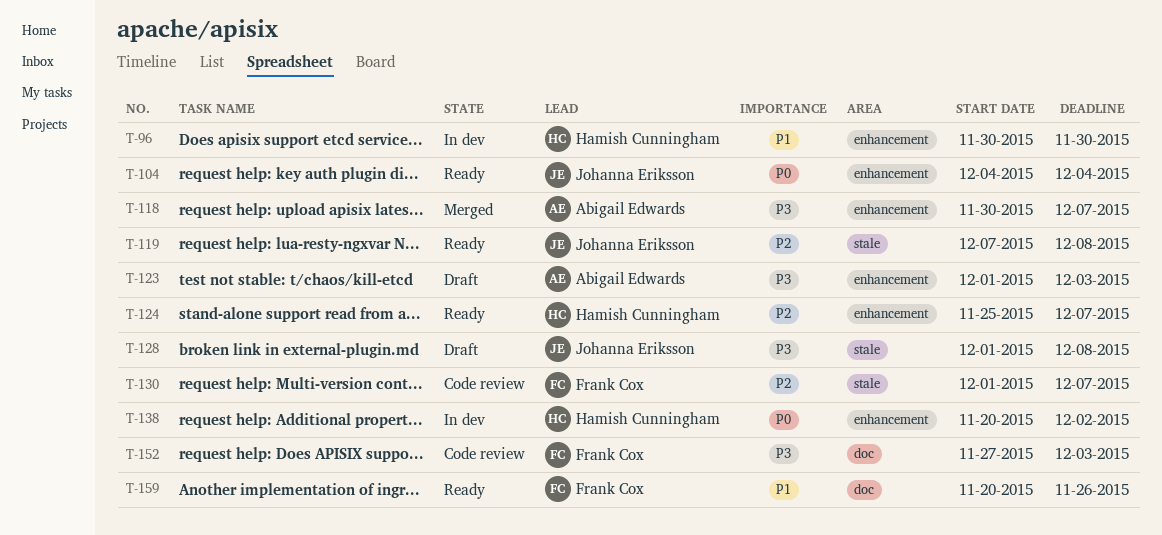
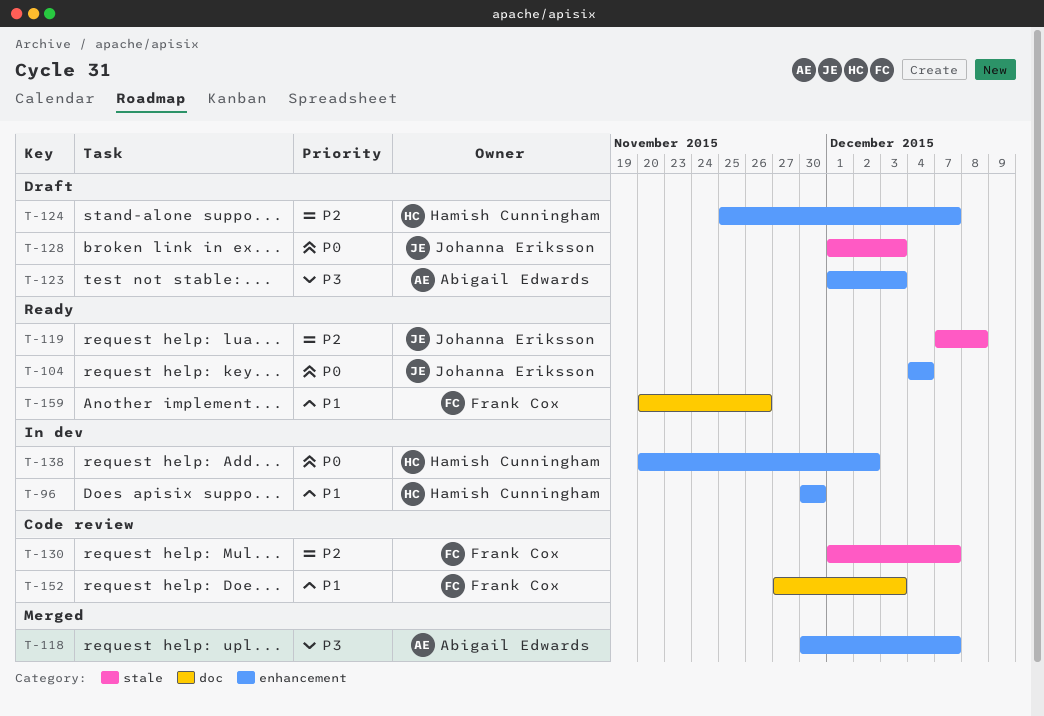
T-124, status: Ready -> Draft
T-128, priority: P3 -> P0
T-128, due: Dec 8 -> Dec 3
T-152, priority: P3 -> P1

